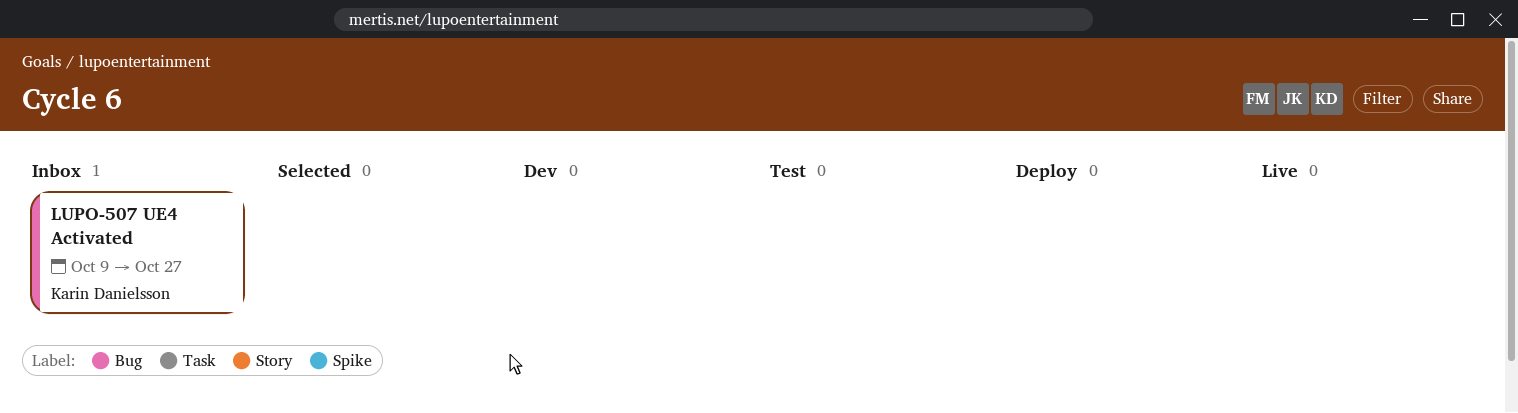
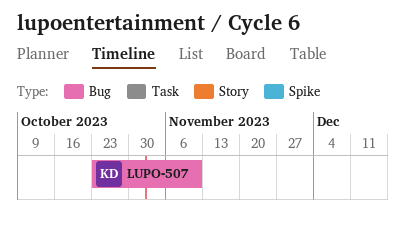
LUPO-507, start: Oct 9 -> Oct 23
LUPO-507, due: Oct 27 -> Nov 10

